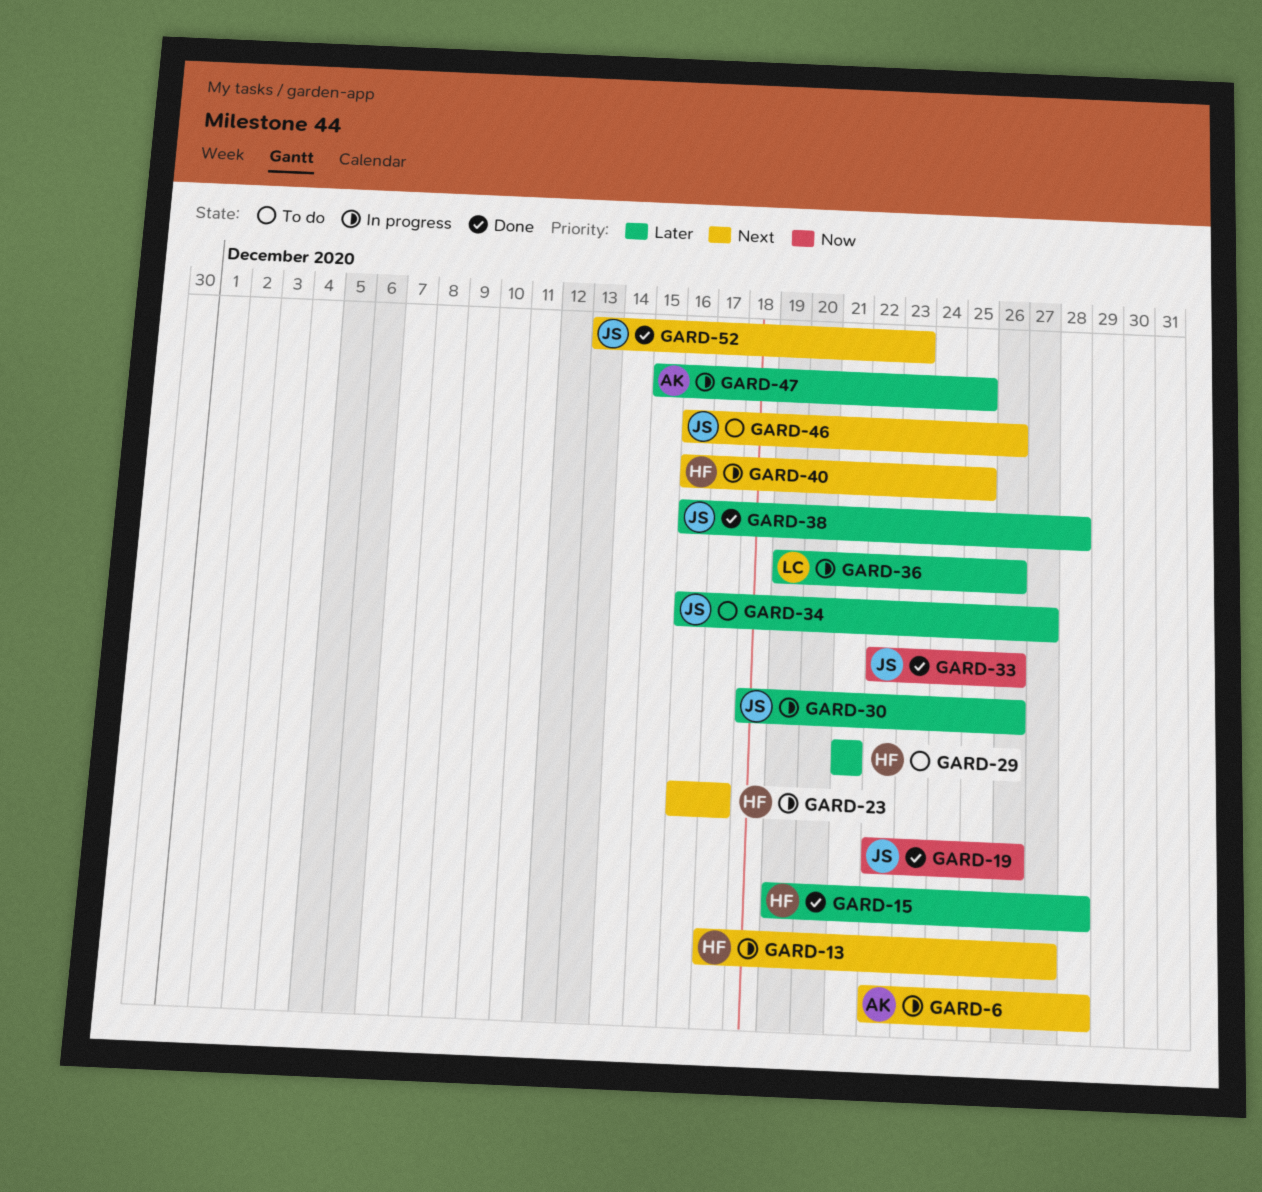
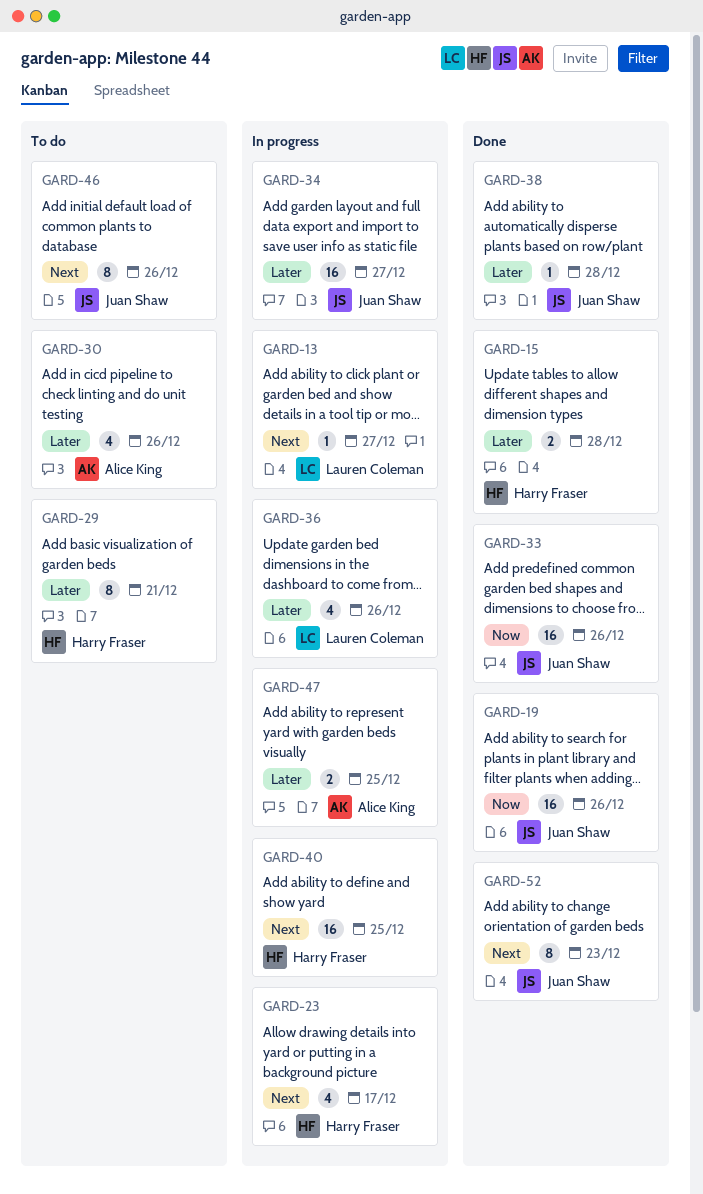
GARD-6: present -> none
GARD-13, owner: Harry Fraser -> Lauren Coleman
GARD-30, status: In progress -> To do
GARD-30, owner: Juan Shaw -> Alice King
GARD-34, status: To do -> In progress

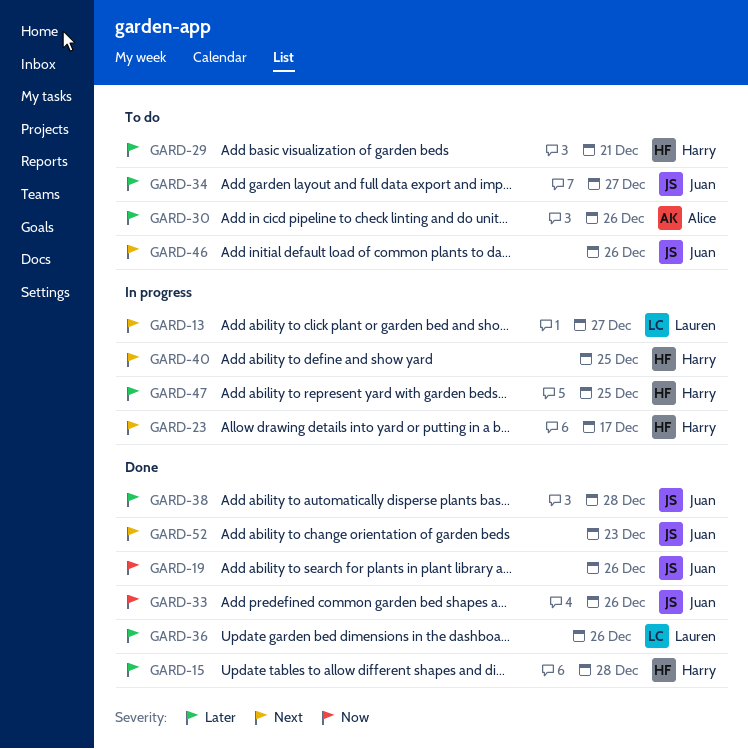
GARD-34, status: In progress -> To do
GARD-36, status: In progress -> Done
GARD-47, owner: Alice King -> Harry Fraser

